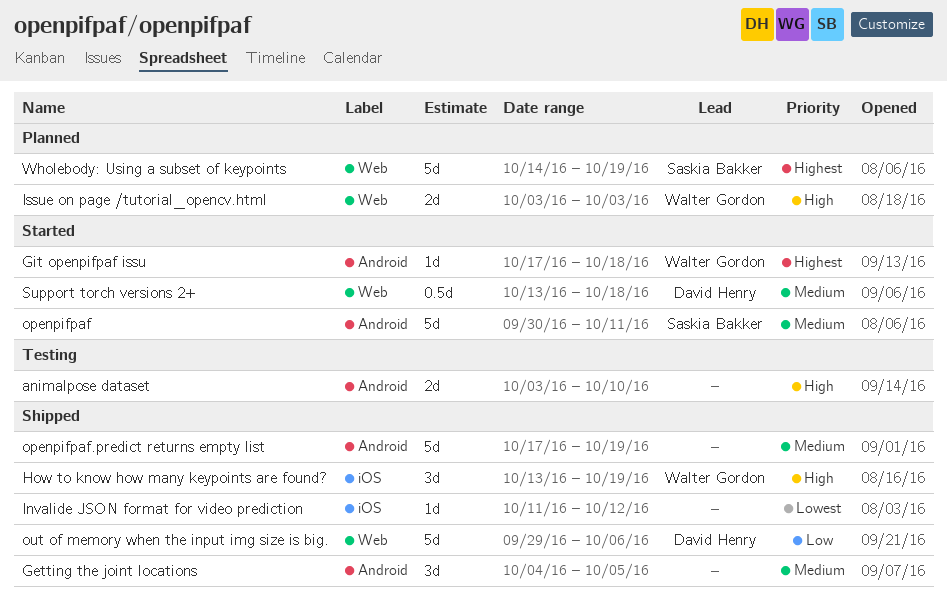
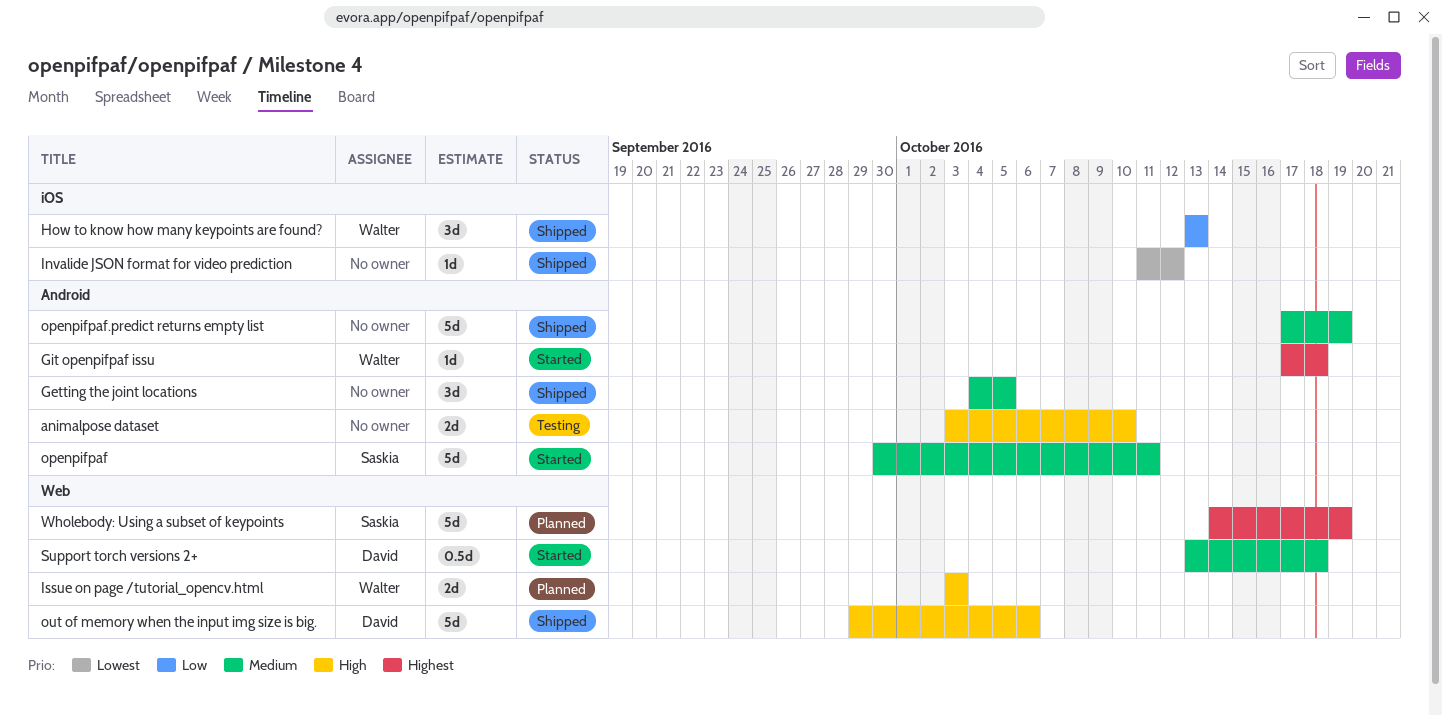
How to know how many keypoints are found?, priority: High -> Low
How to know how many keypoints are found?, due: Oct 19 -> Oct 13
out of memory when the input img size is big., priority: Low -> High

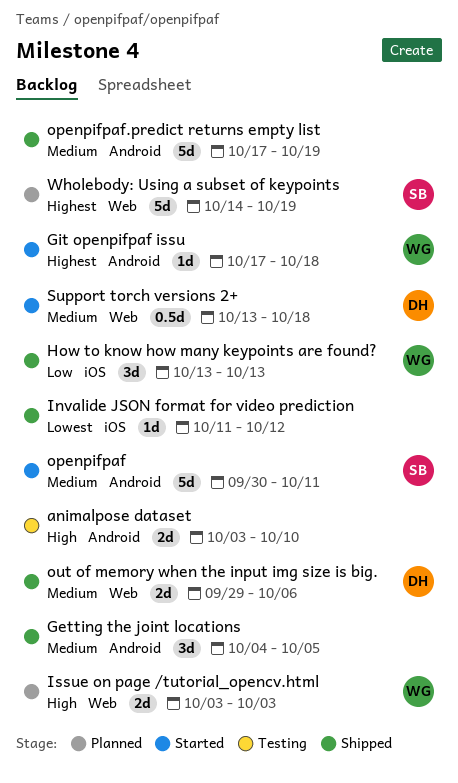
out of memory when the input img size is big., priority: High -> Medium
out of memory when the input img size is big., estimate: 5d -> 2d

